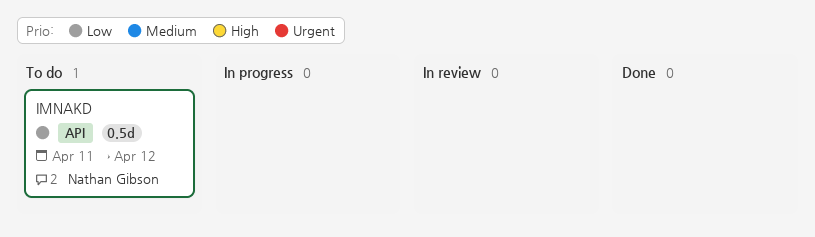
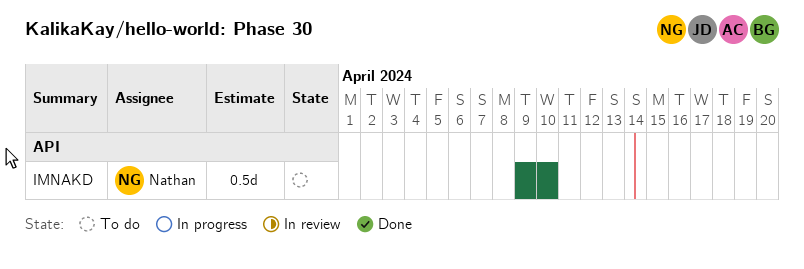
IMNAKD, start: Apr 11 -> Apr 9
IMNAKD, due: Apr 12 -> Apr 10

